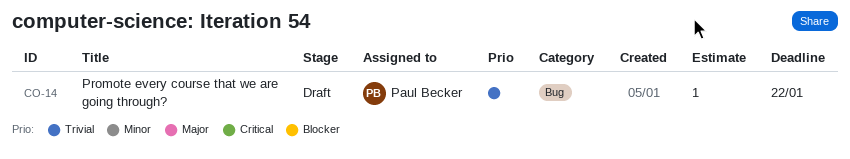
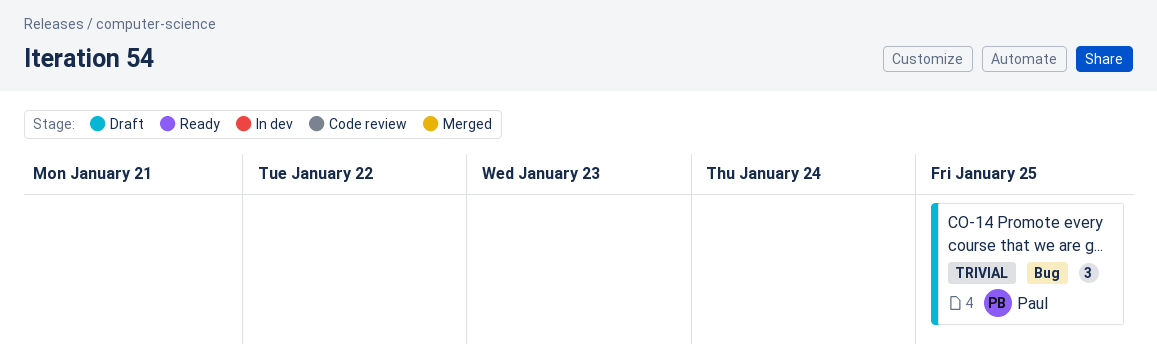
CO-14, estimate: 1 -> 3
CO-14, due: Jan 22 -> Jan 25

